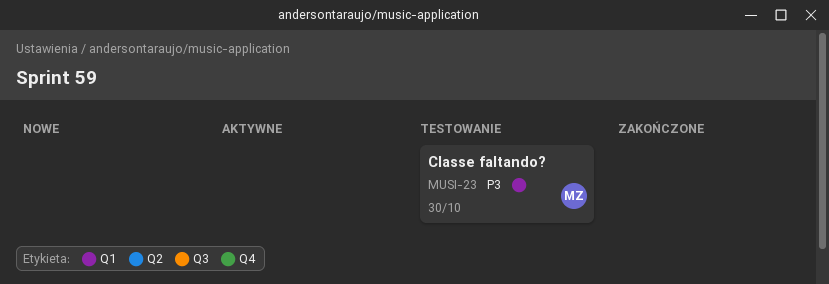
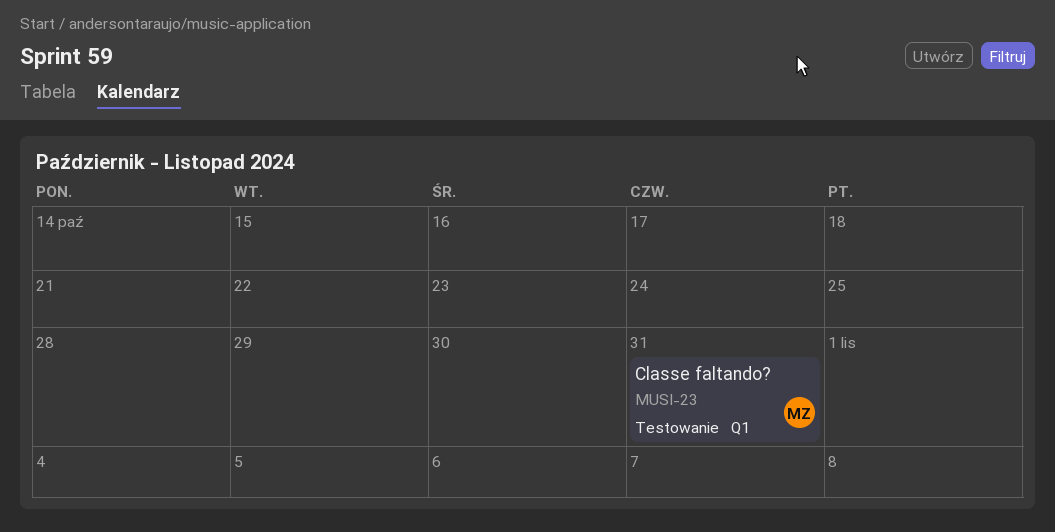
MUSI-23, due: Oct 30 -> Oct 31

